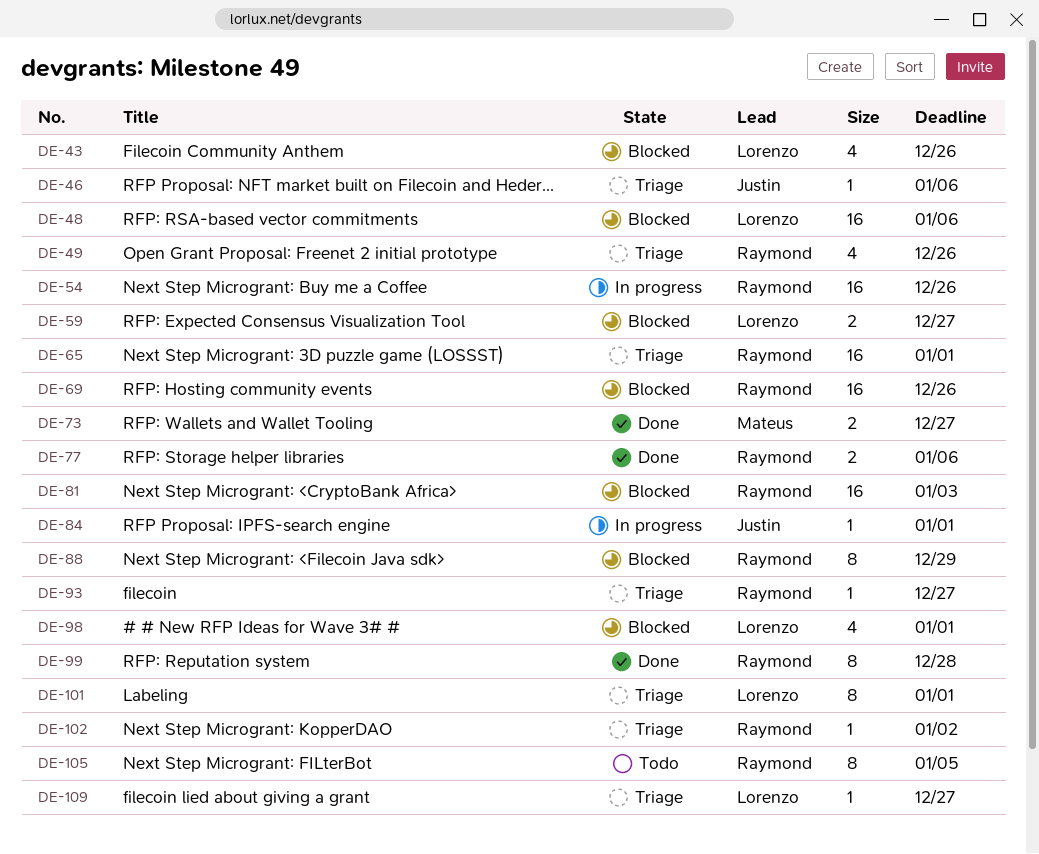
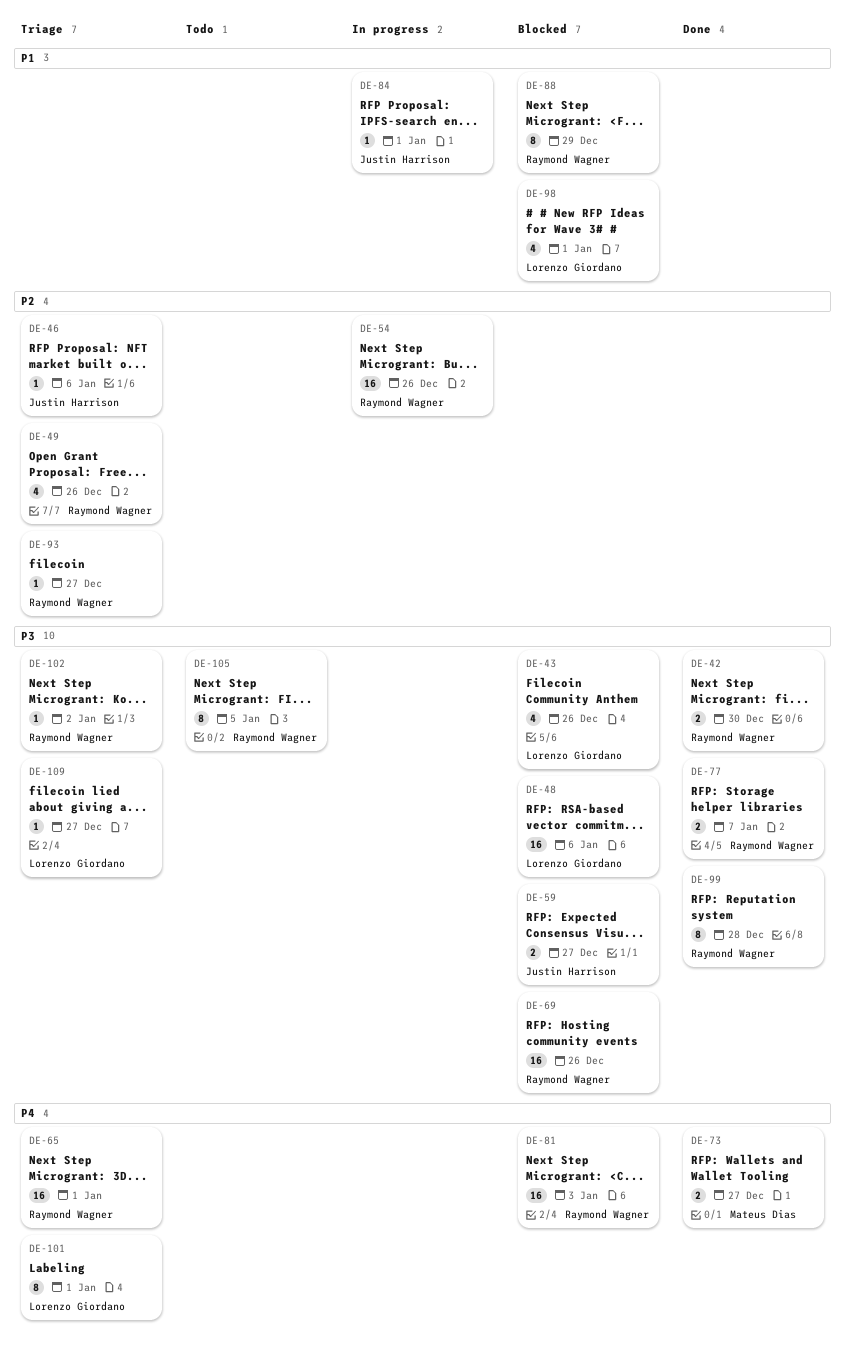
DE-42: none -> present
DE-59, owner: Lorenzo Giordano -> Justin Harrison
DE-77, due: Jan 6 -> Jan 7

